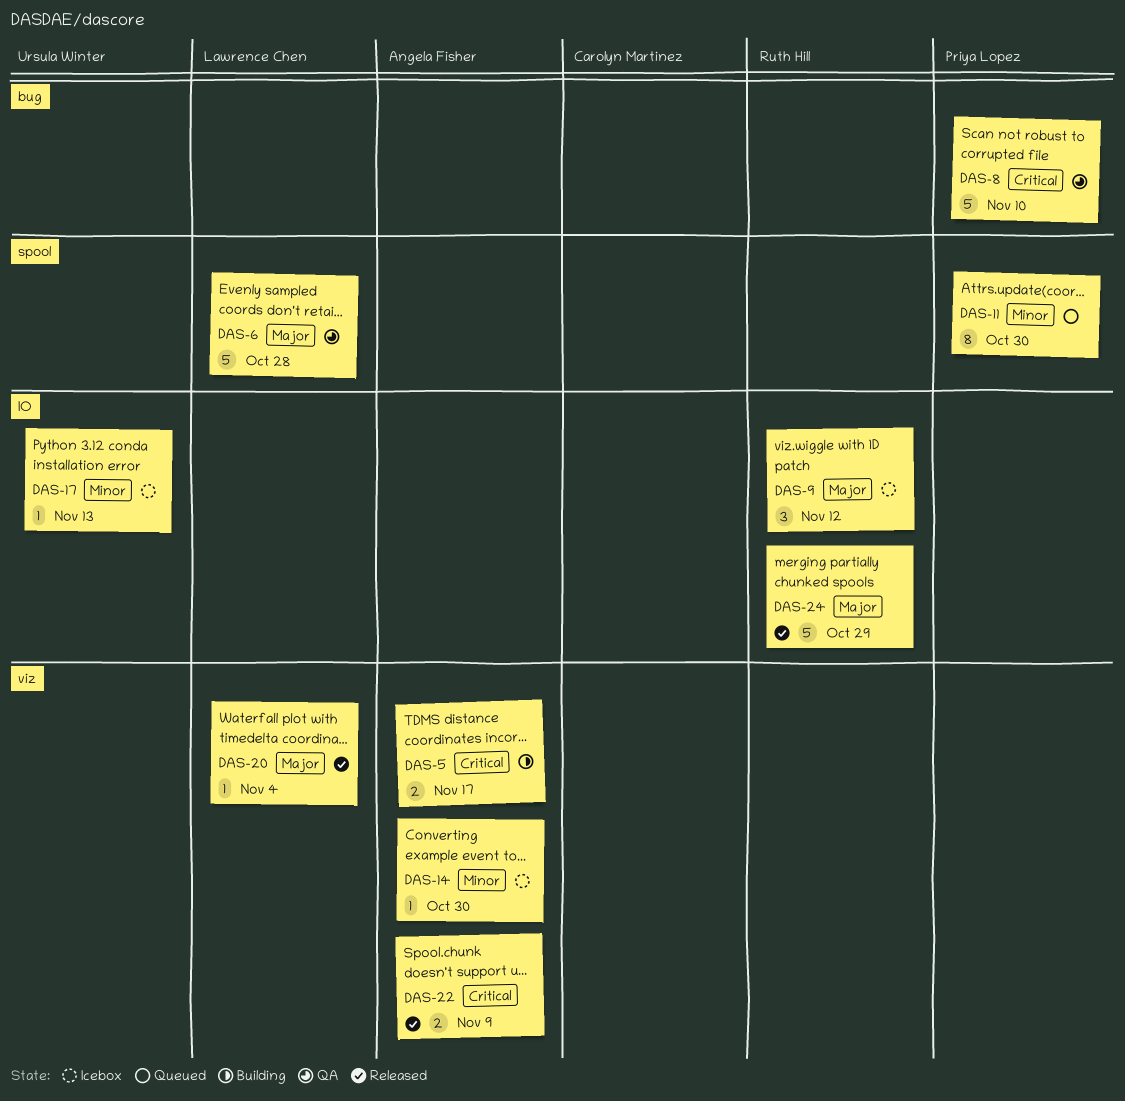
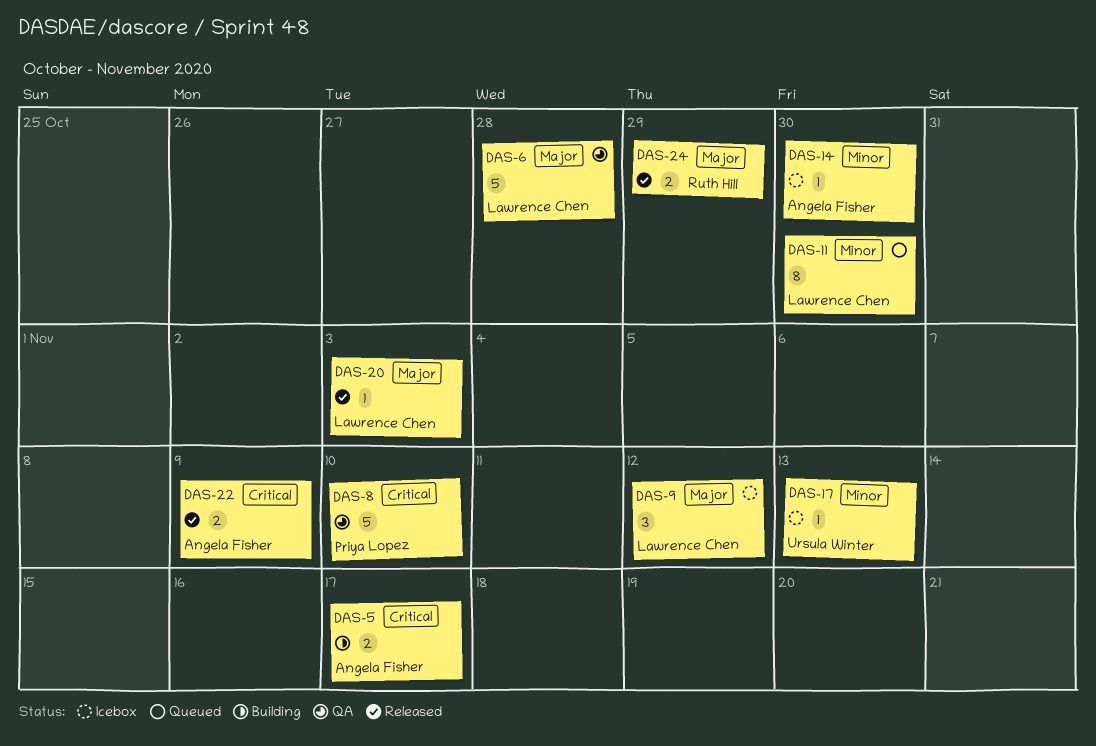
DAS-9, owner: Ruth Hill -> Lawrence Chen
DAS-11, owner: Priya Lopez -> Lawrence Chen
DAS-20, due: Nov 4 -> Nov 3
DAS-24, estimate: 5 -> 2

